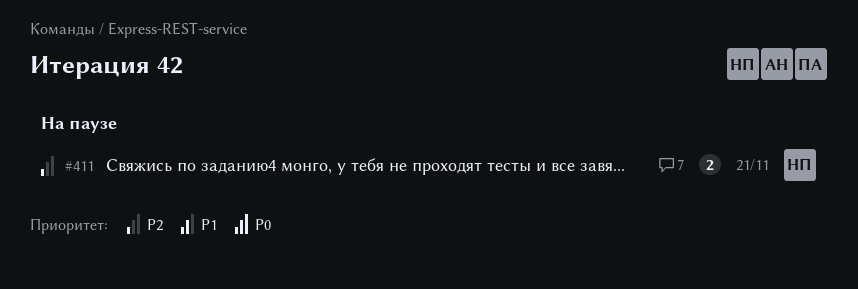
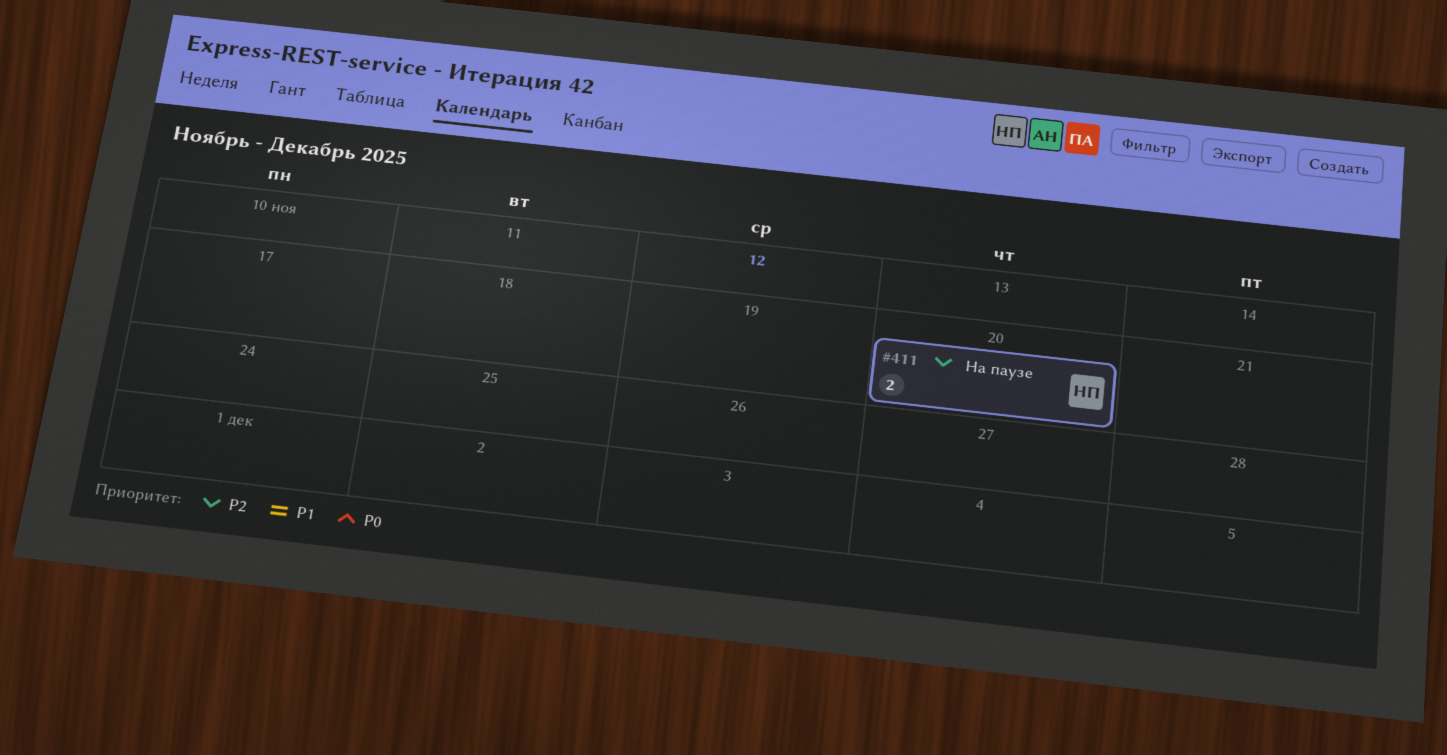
#411, due: Nov 21 -> Nov 20

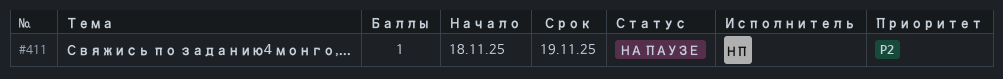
#411, estimate: 2 -> 1
#411, due: Nov 20 -> Nov 19

